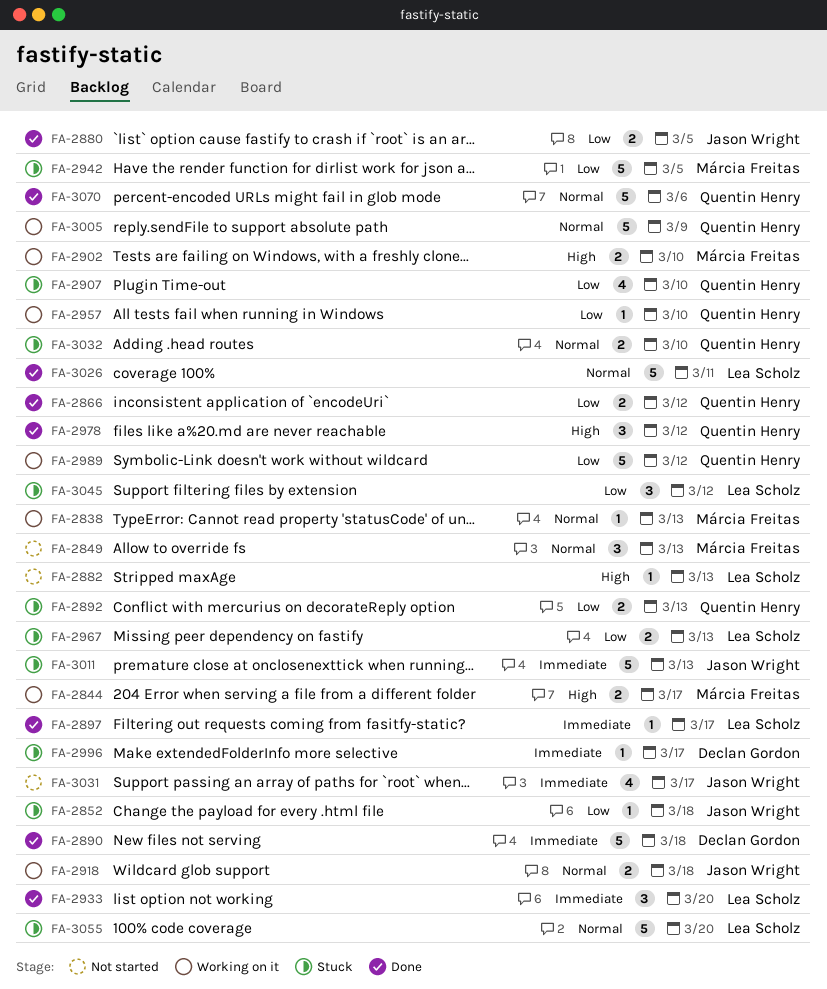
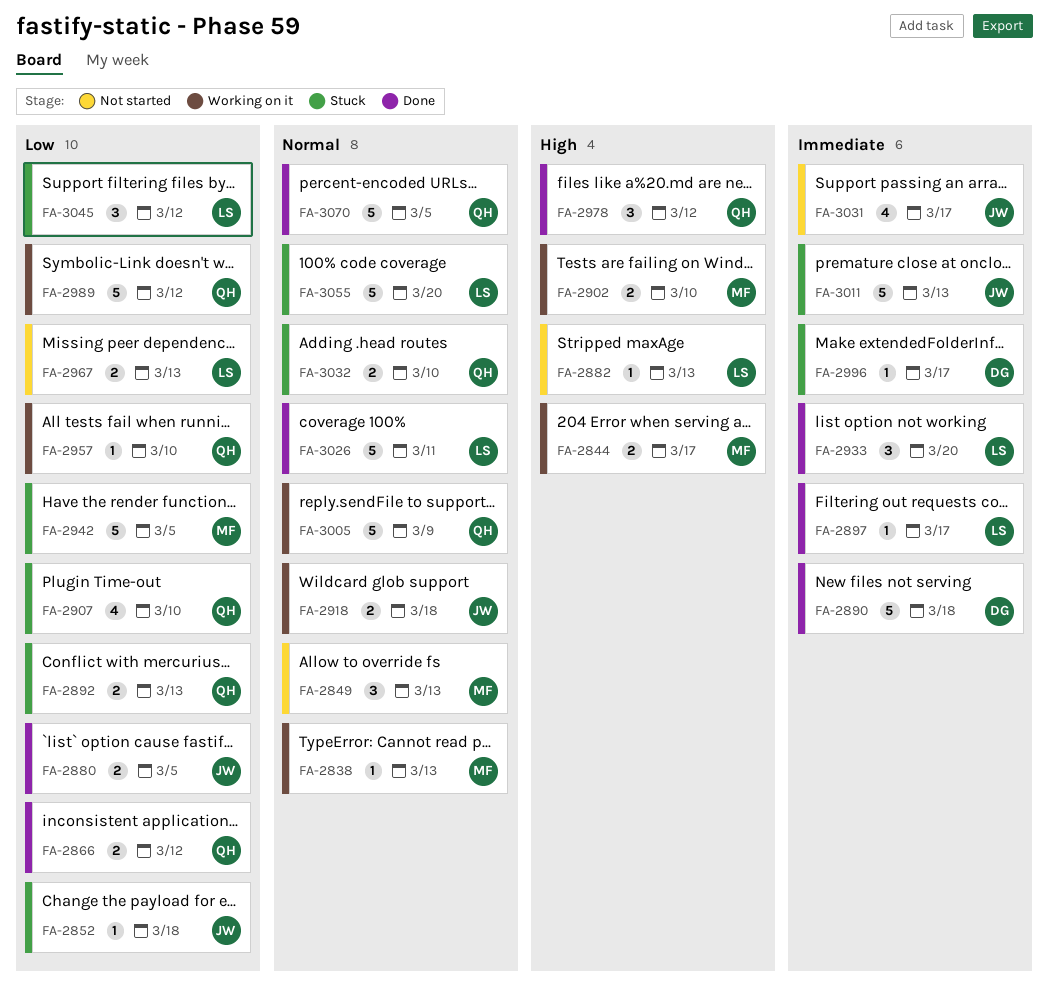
FA-2967, status: Stuck -> Not started
FA-3070, due: Mar 6 -> Mar 5

